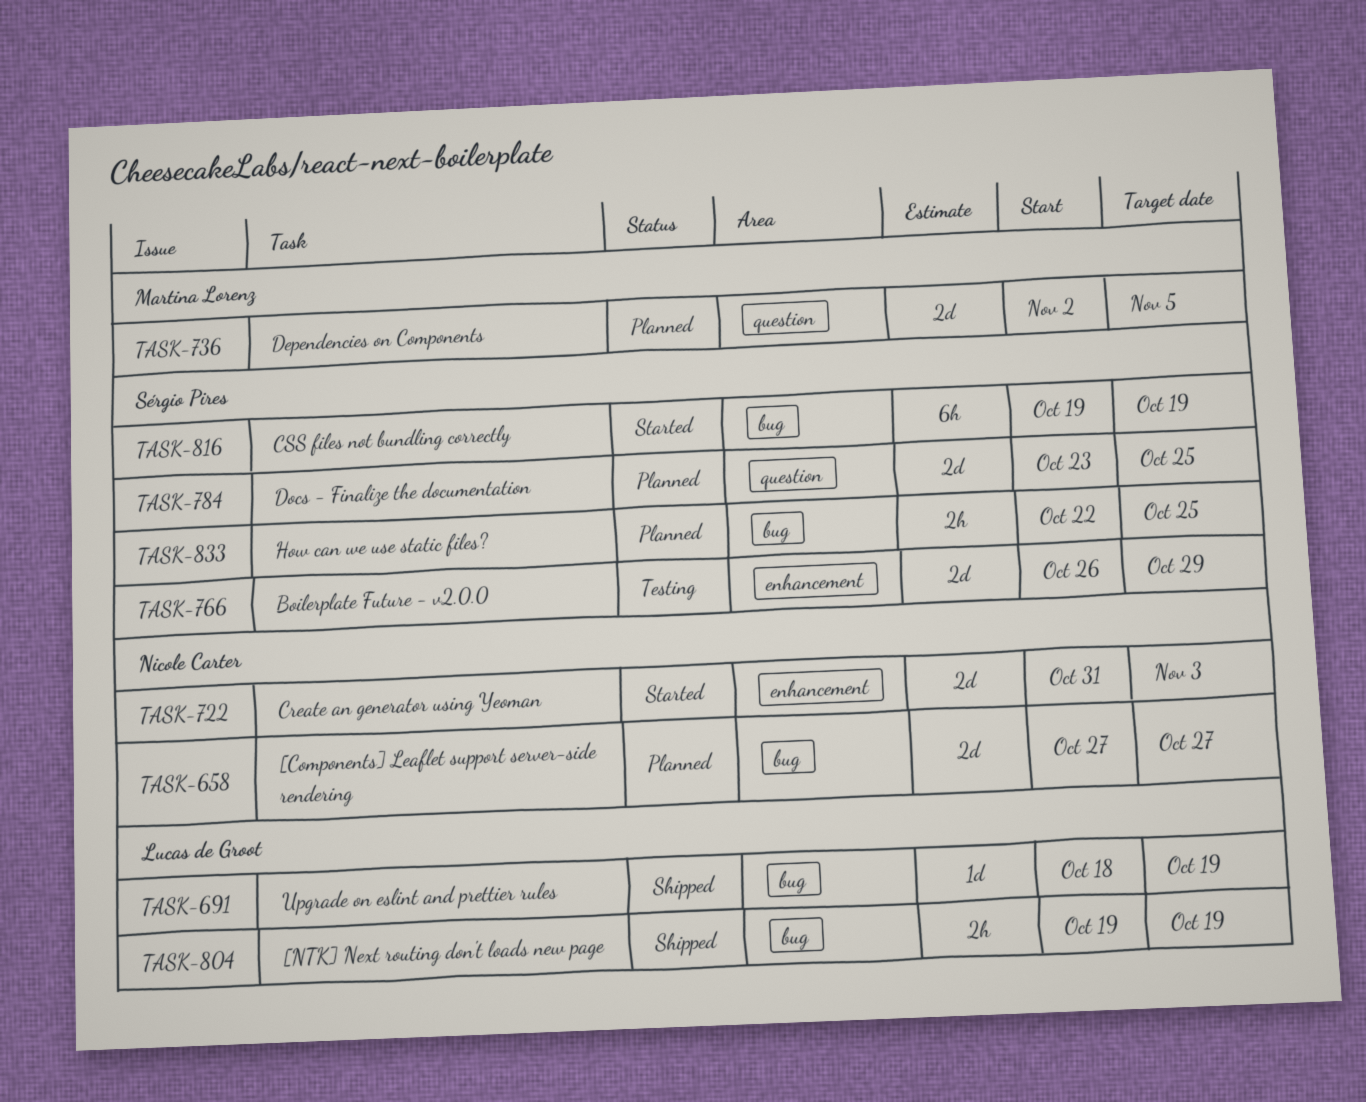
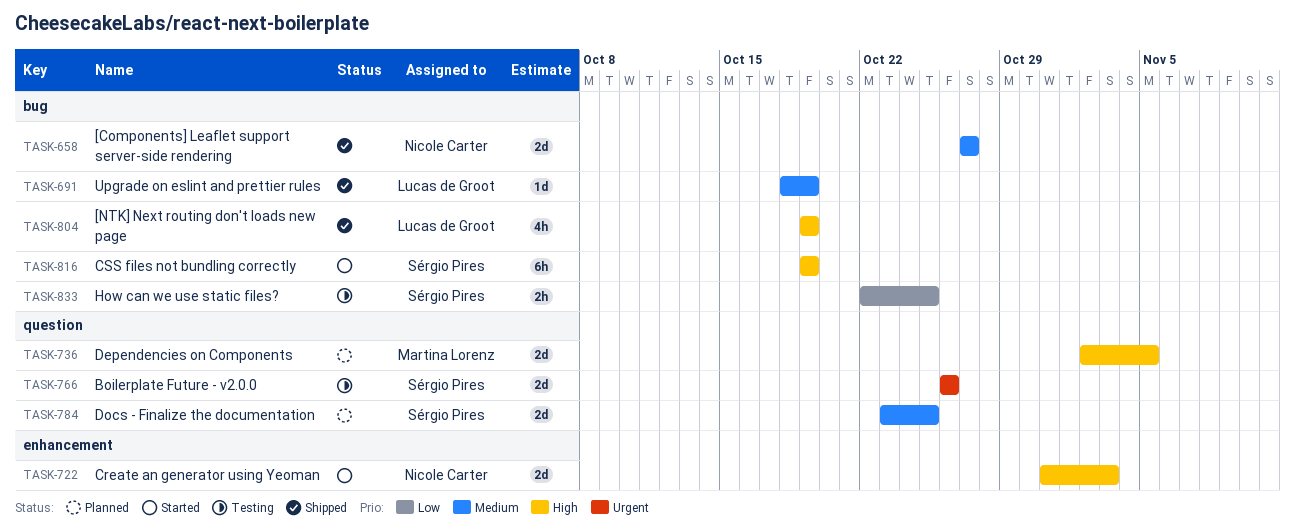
TASK-658, status: Planned -> Shipped
TASK-766, label: enhancement -> question
TASK-766, due: Oct 29 -> Oct 26
TASK-804, estimate: 2h -> 4h
TASK-833, status: Planned -> Testing

